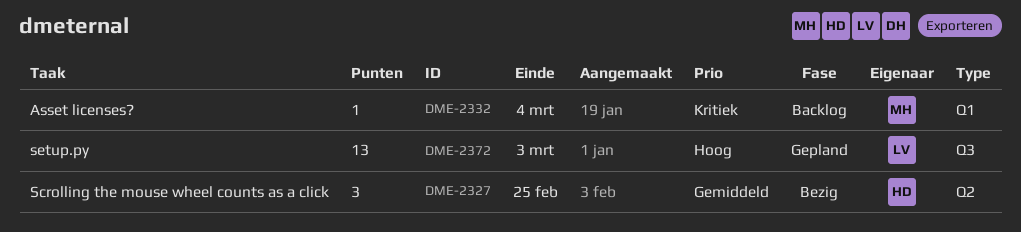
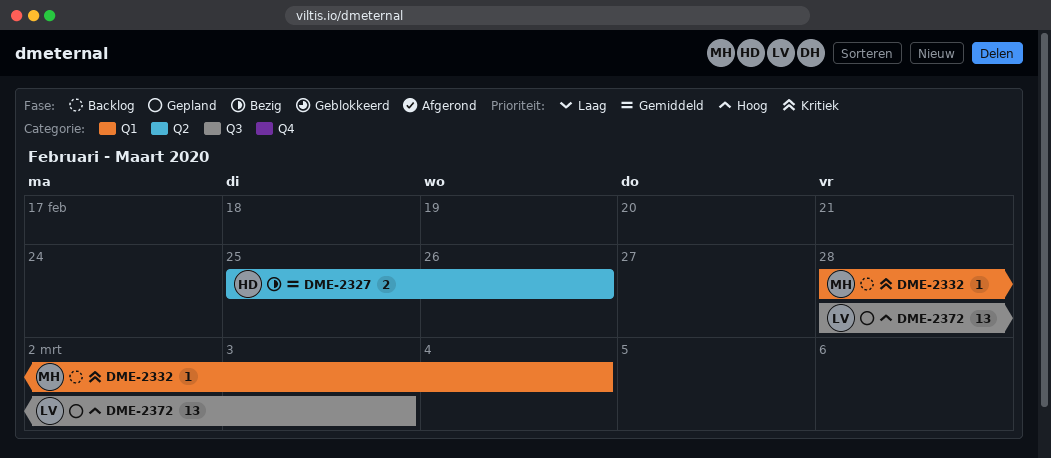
DME-2327, estimate: 3 -> 2
DME-2327, due: Feb 25 -> Feb 26

